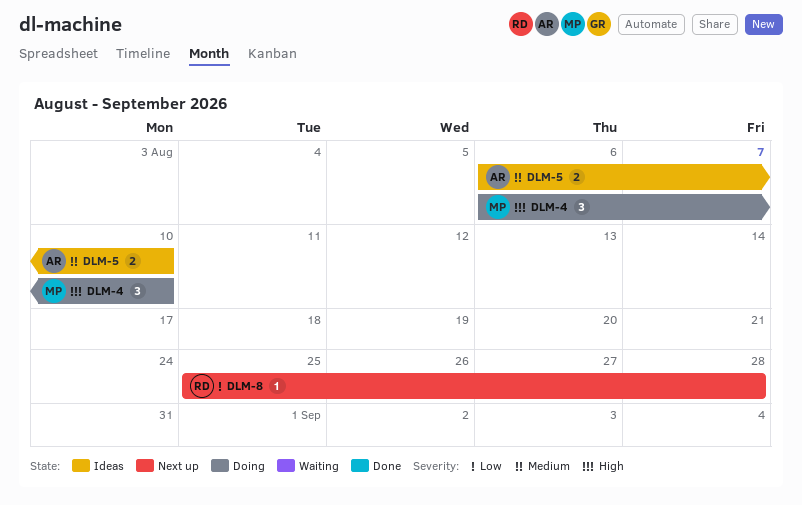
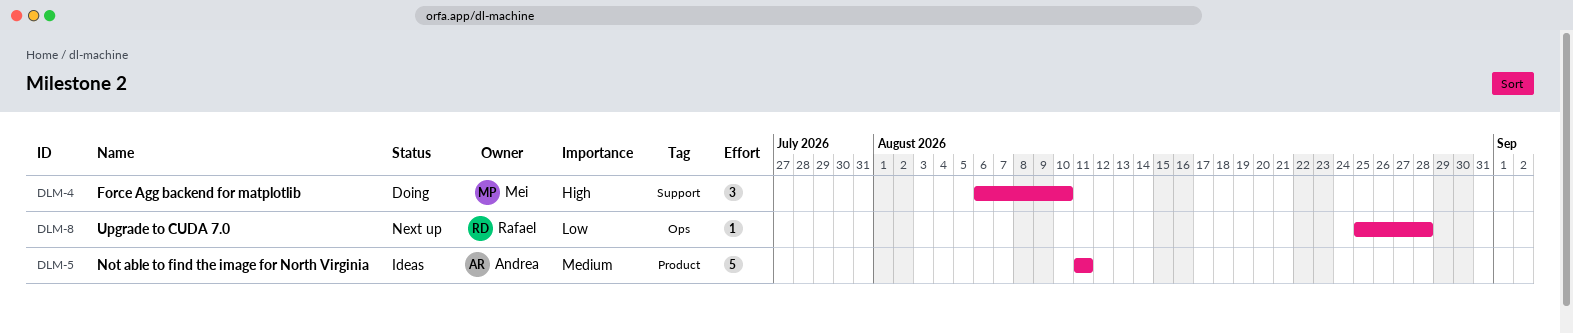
DLM-5, estimate: 2 -> 5
DLM-5, start: Aug 6 -> Aug 11
DLM-5, due: Aug 10 -> Aug 11

